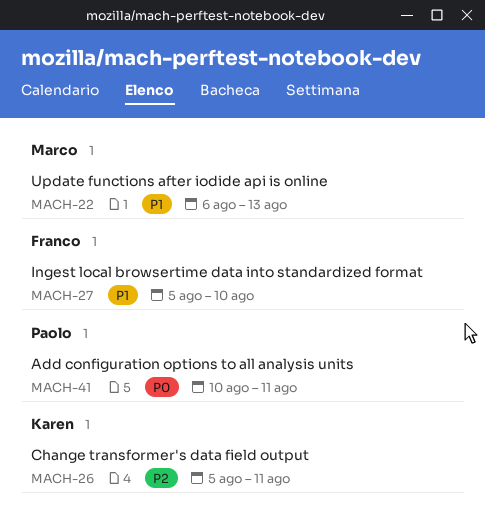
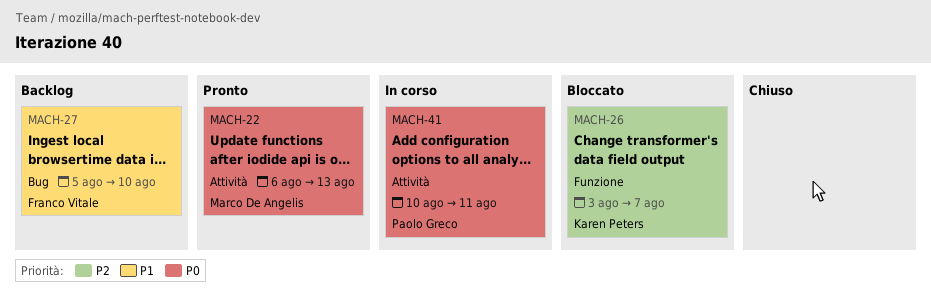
MACH-22, priority: P1 -> P0
MACH-26, start: Aug 5 -> Aug 3
MACH-26, due: Aug 11 -> Aug 7

